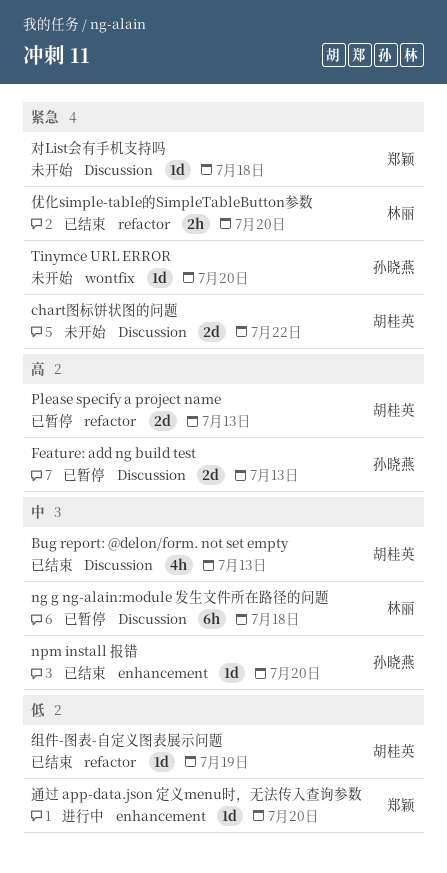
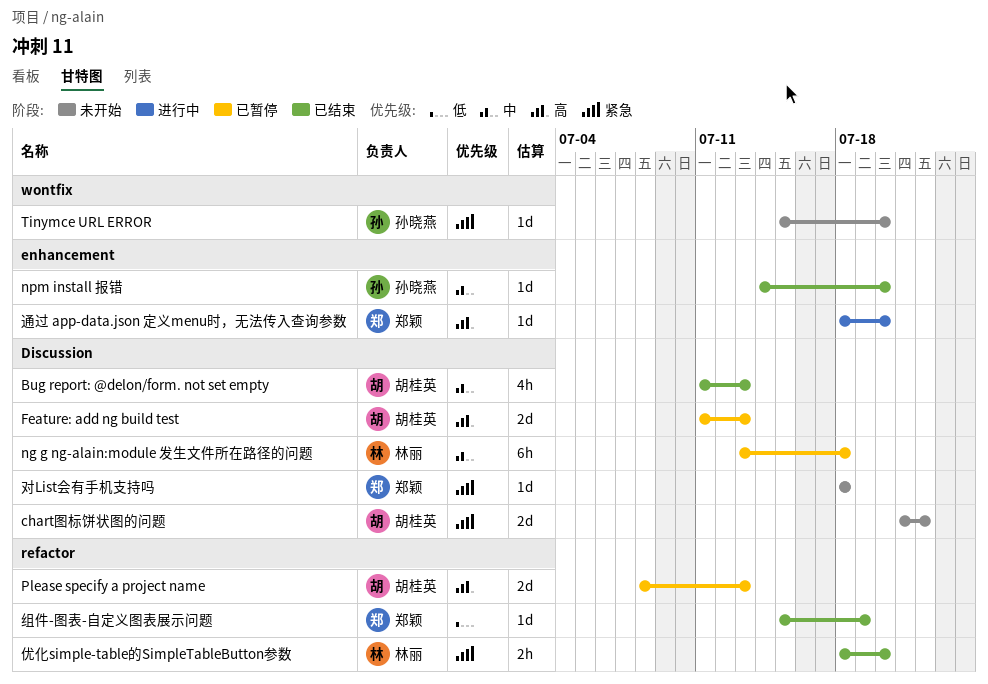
Feature: add ng build test, owner: 孙晓燕 -> 胡桂英
组件-图表-自定义图表展示问题, owner: 胡桂英 -> 郑颖
通过 app-data.json 定义menu时，无法传入查询参数, priority: 低 -> 高

